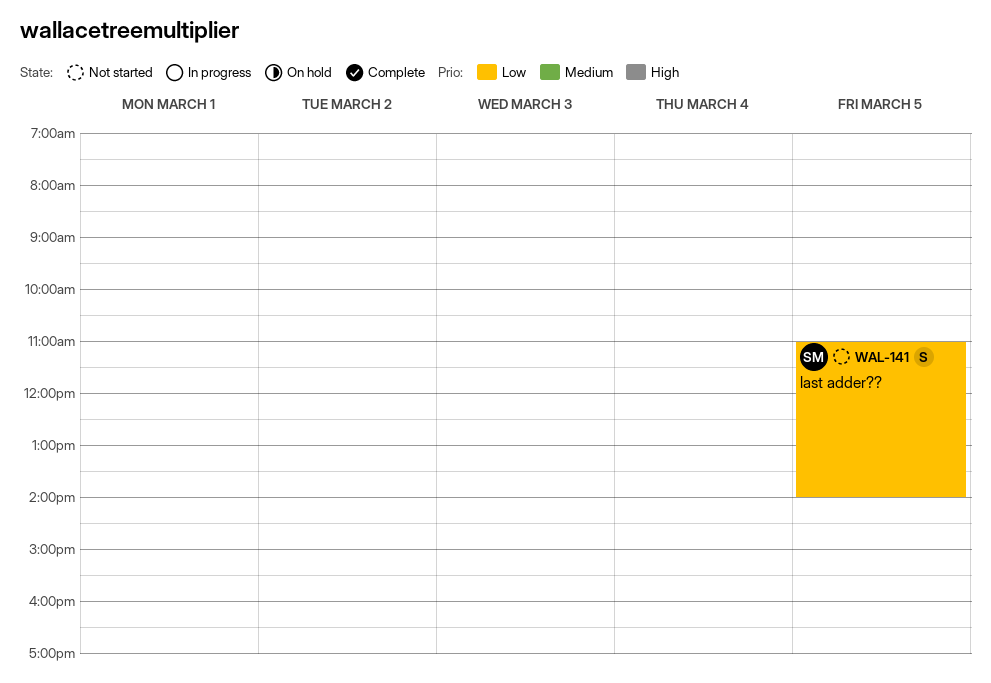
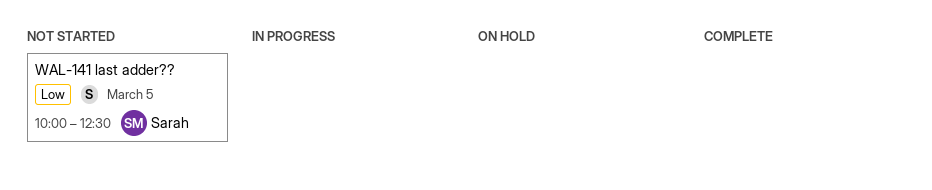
WAL-141, begins: 11:00 -> 10:00
WAL-141, ends: 14:00 -> 12:30

